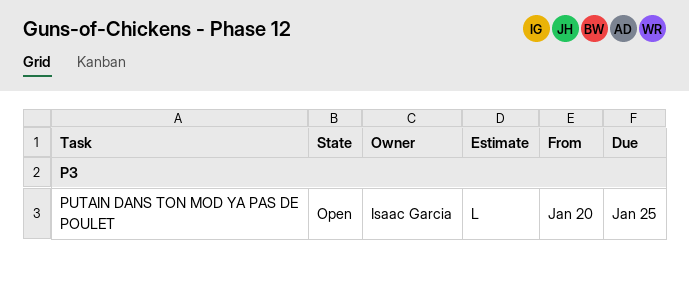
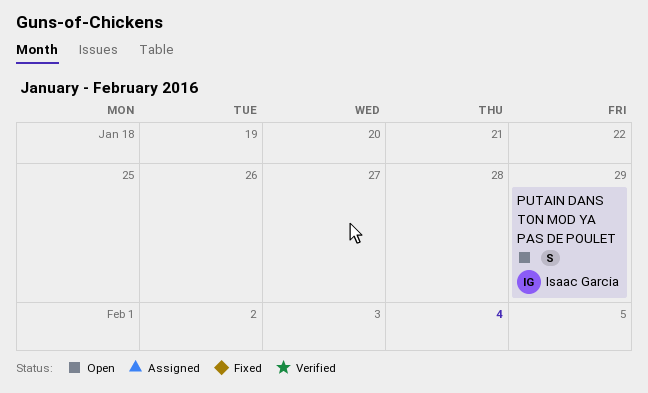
PUTAIN DANS TON MOD YA PAS DE POULET, estimate: L -> S
PUTAIN DANS TON MOD YA PAS DE POULET, due: Jan 25 -> Jan 29

